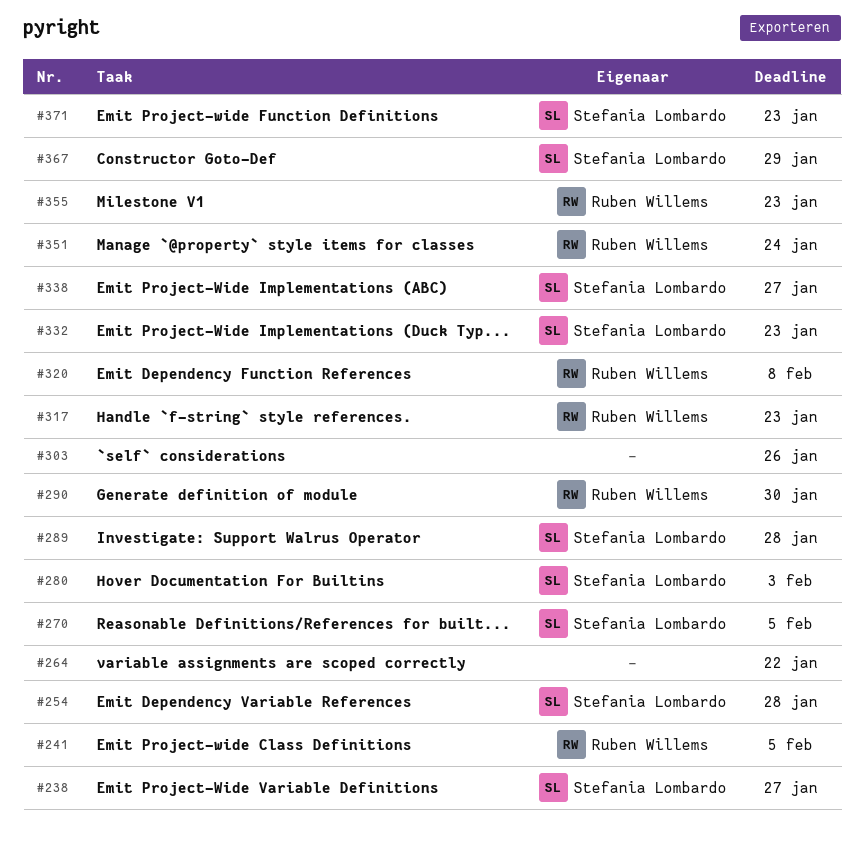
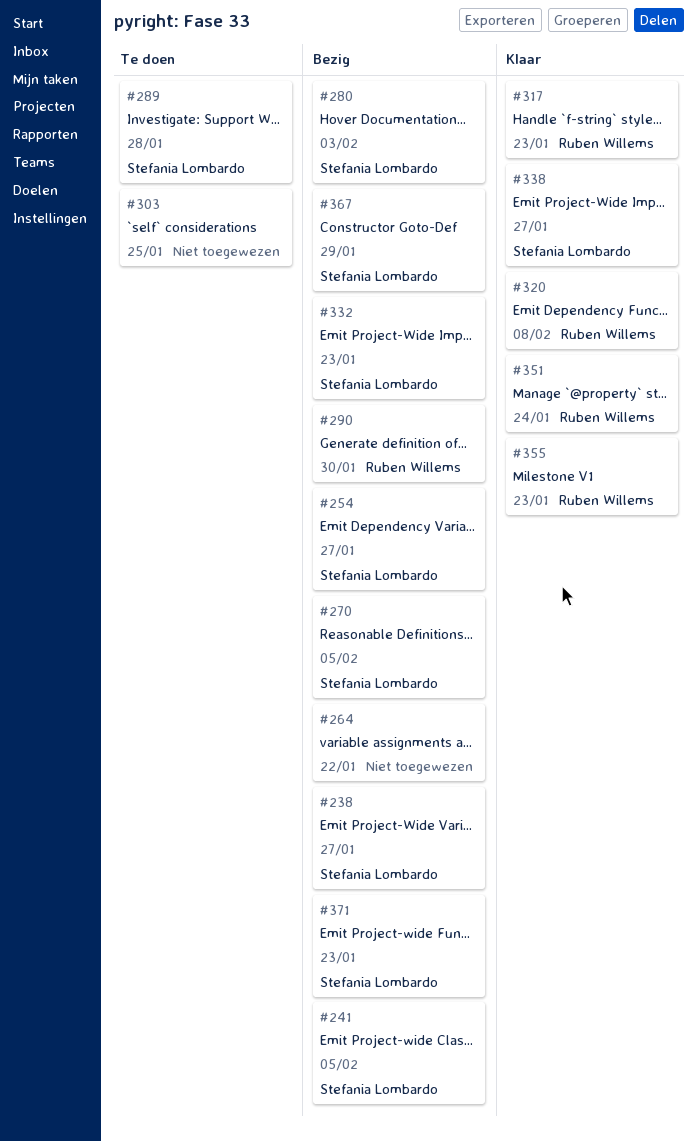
#241, owner: Ruben Willems -> Stefania Lombardo
#254, due: Jan 28 -> Jan 27
#303, due: Jan 26 -> Jan 25

